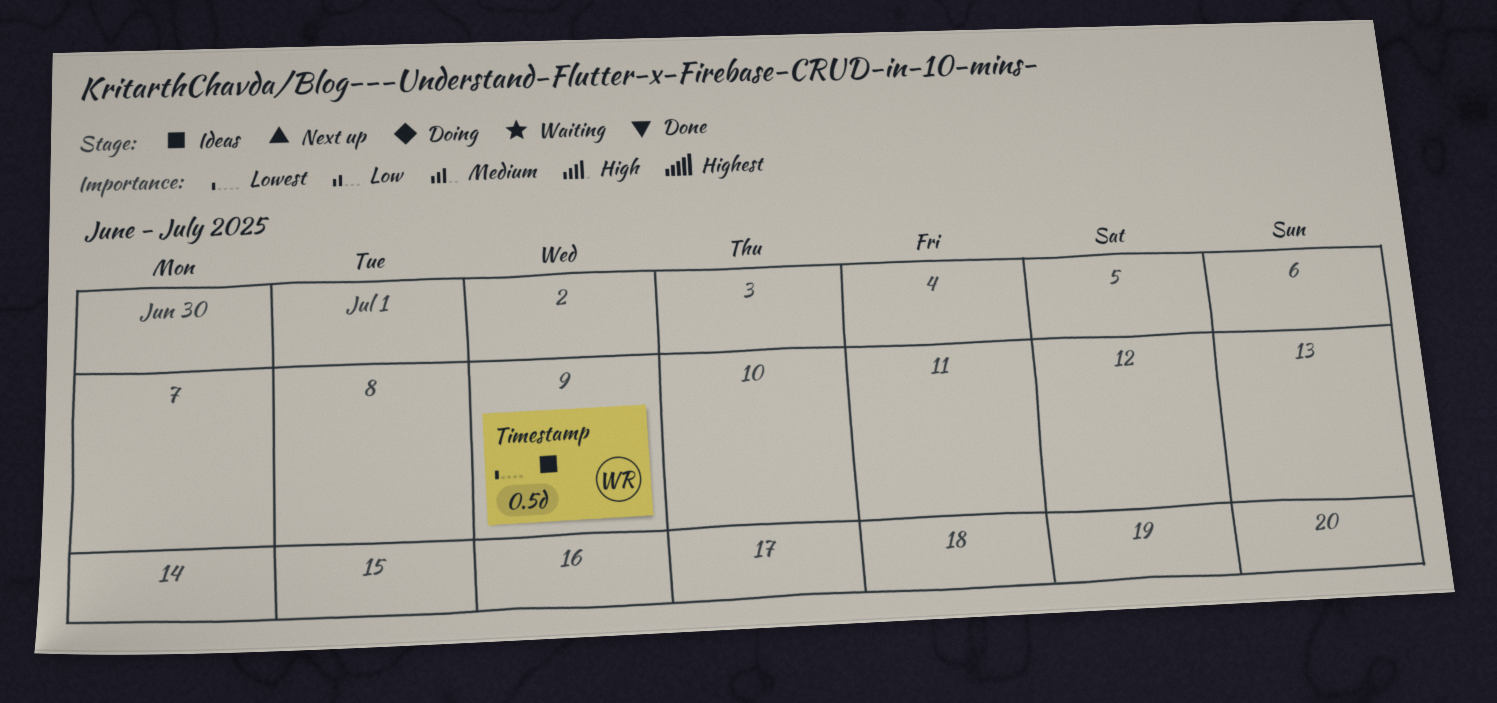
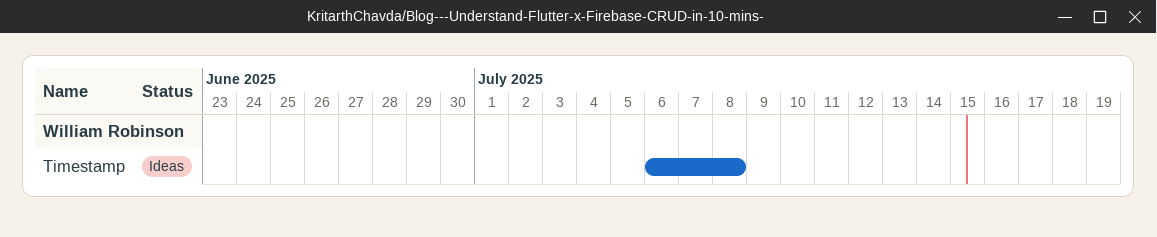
Timestamp, due: Jul 9 -> Jul 8

